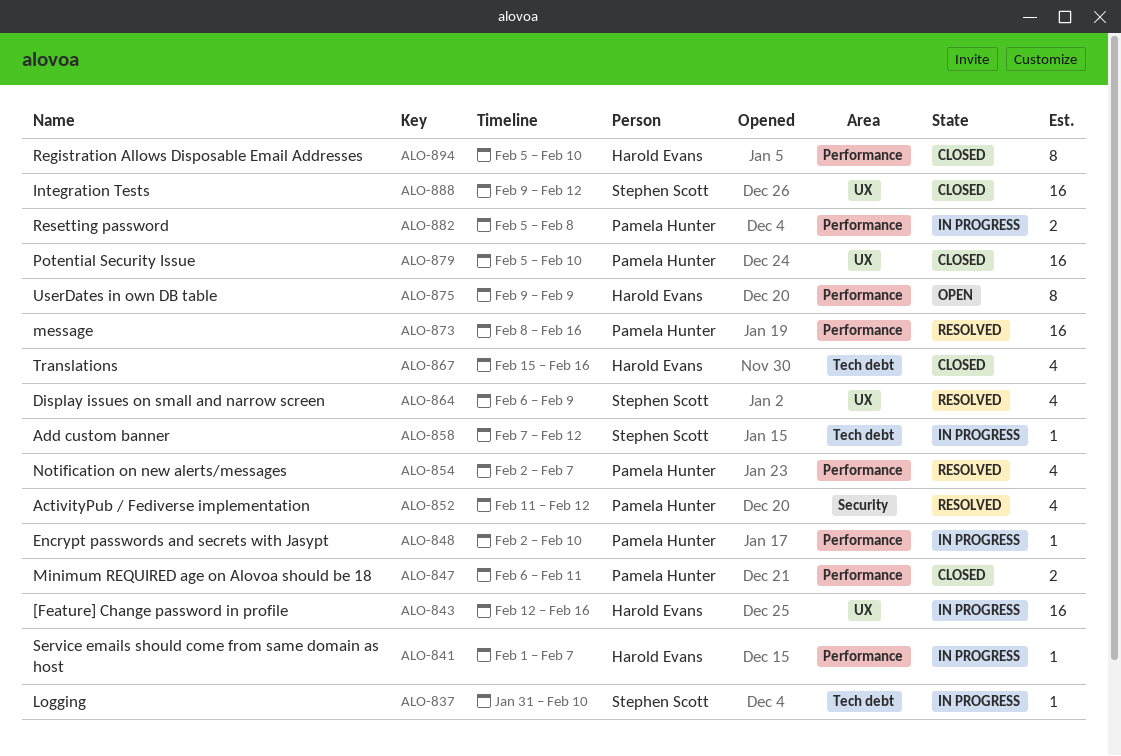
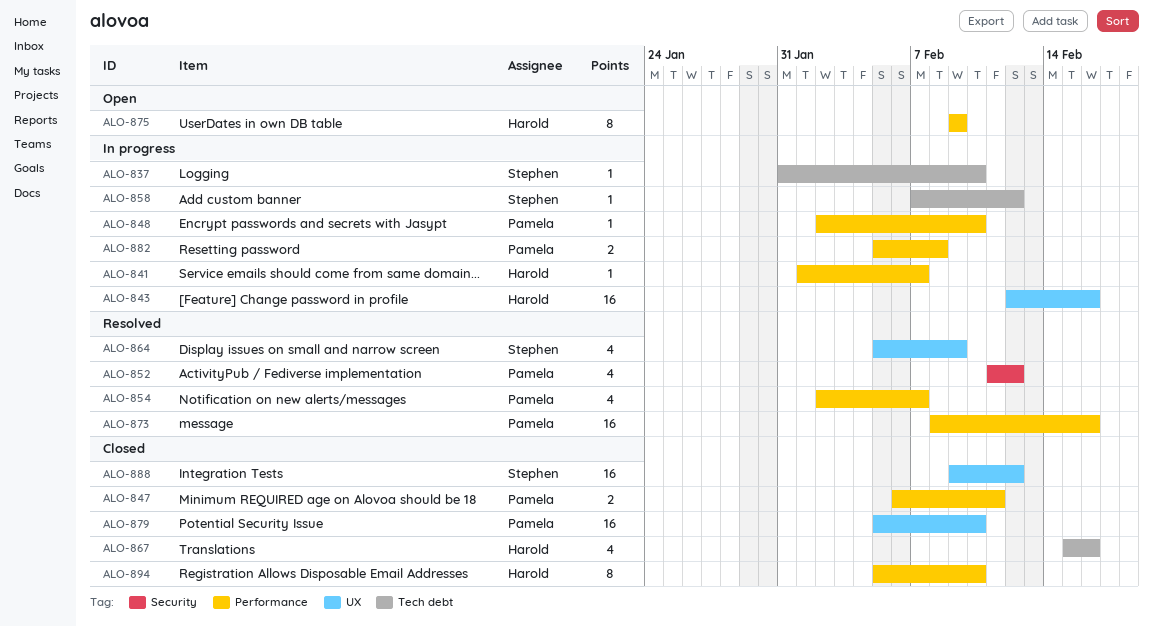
ALO-864, start: Feb 6 -> Feb 5

